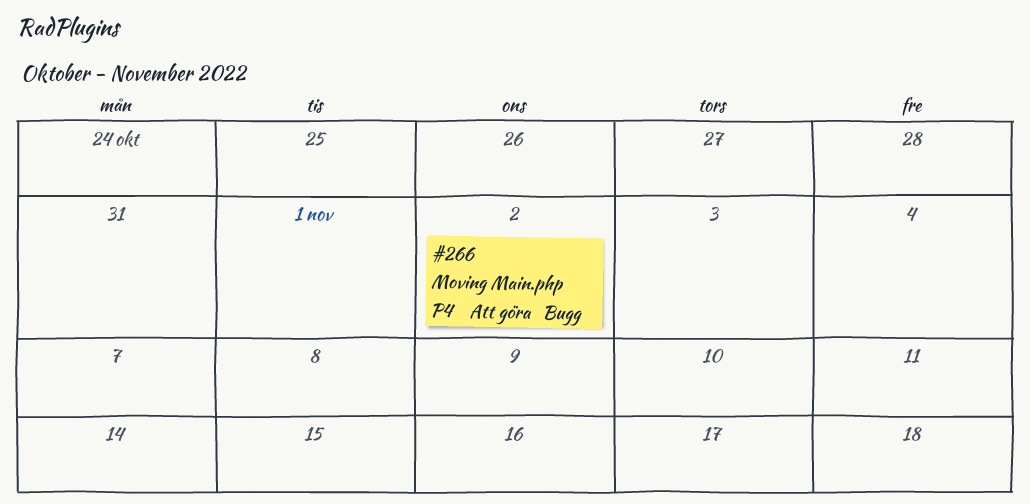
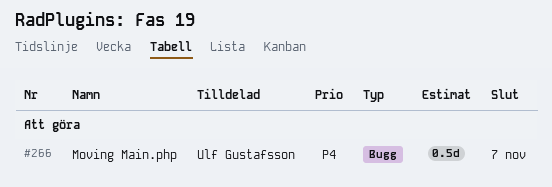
#266, due: Nov 2 -> Nov 7

